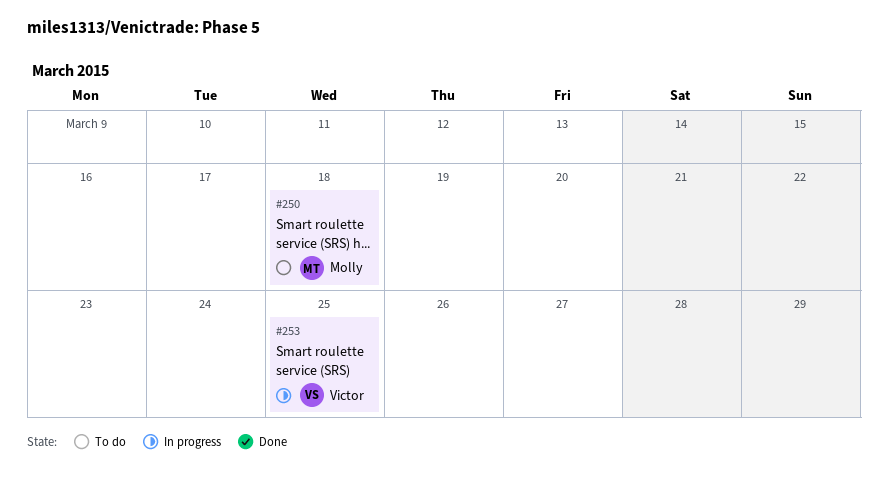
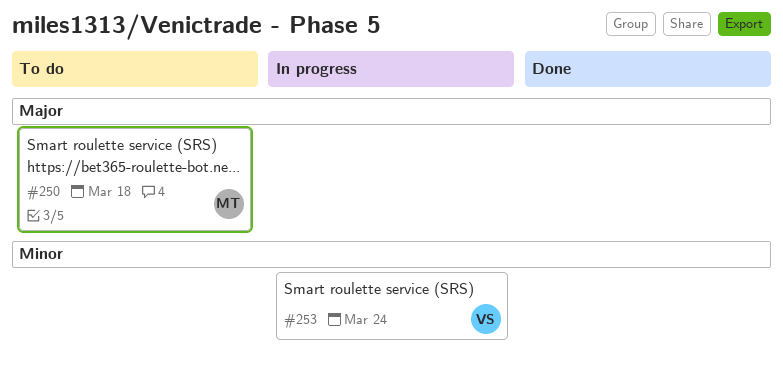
#253, due: Mar 25 -> Mar 24

